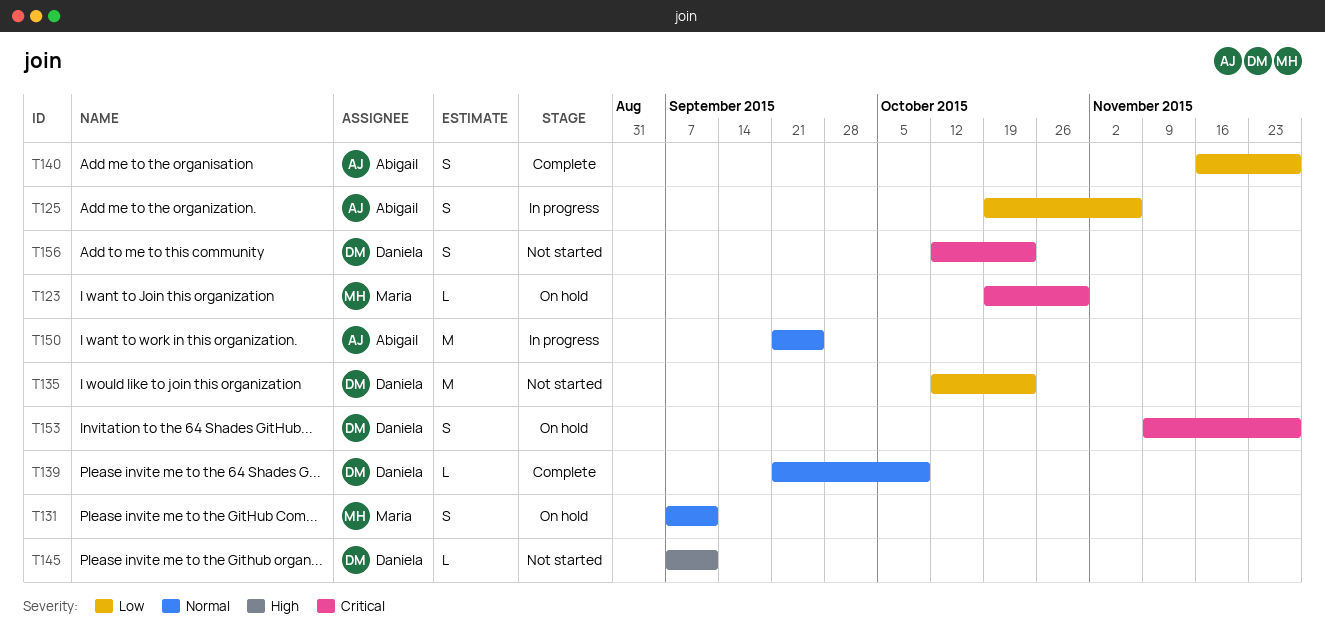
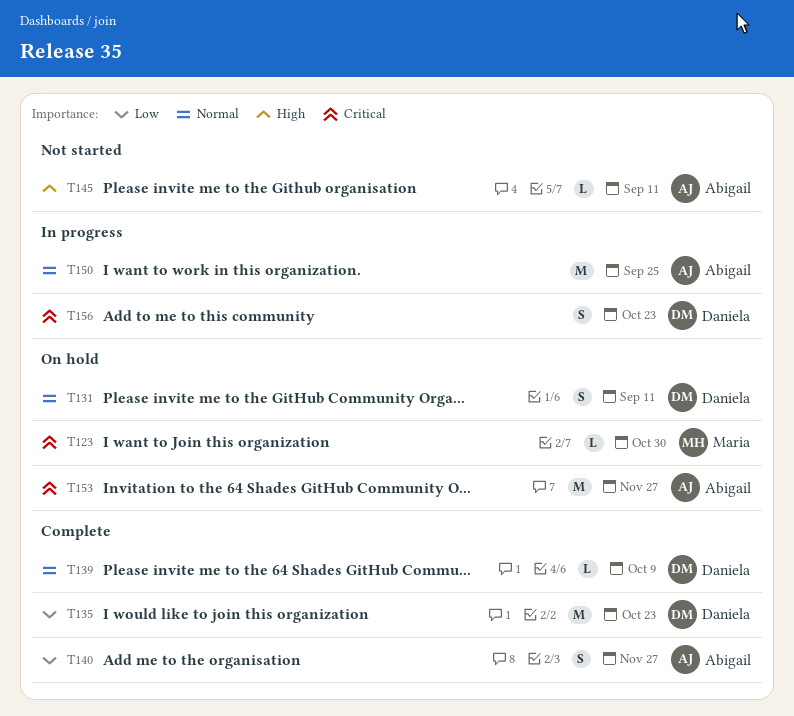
T125: present -> none
T131, owner: Maria -> Daniela
T135, status: Not started -> Complete
T145, owner: Daniela -> Abigail
T153, owner: Daniela -> Abigail
T153, estimate: S -> M
T156, status: Not started -> In progress

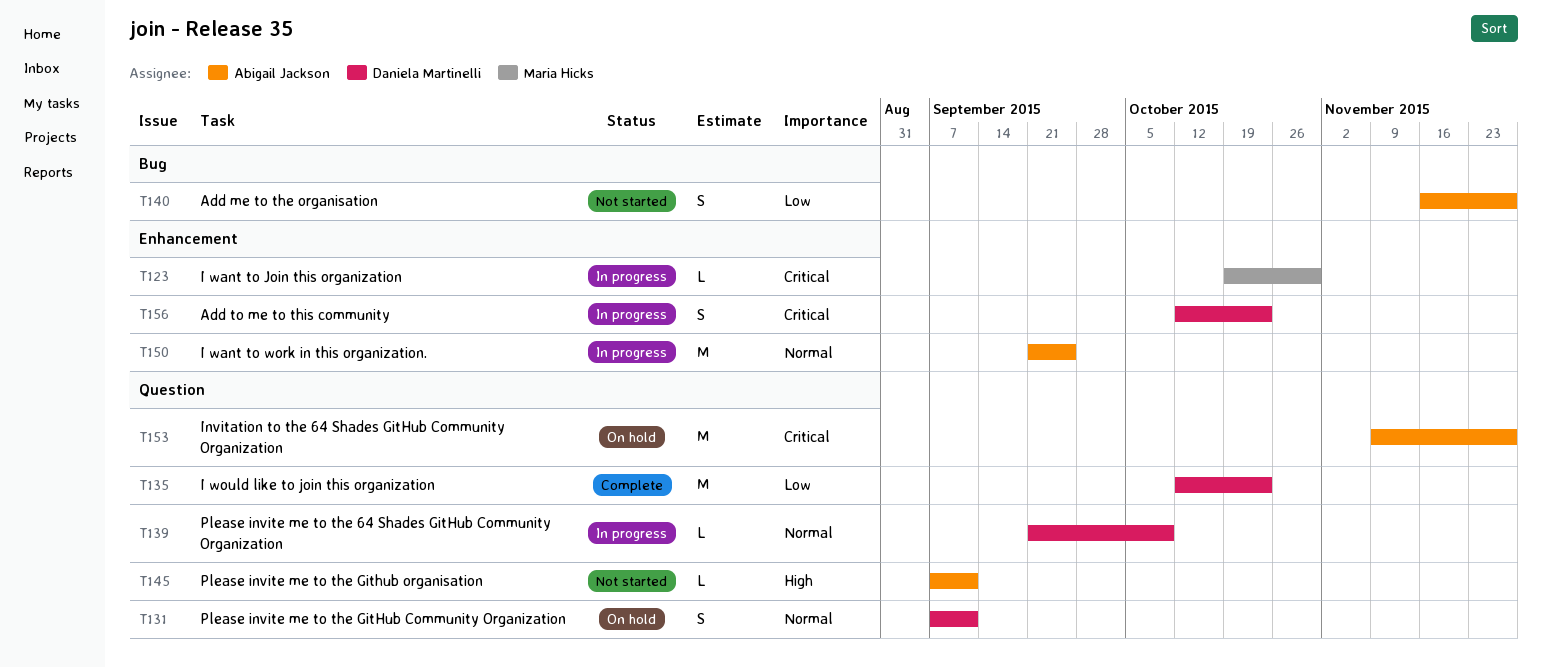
T123, status: On hold -> In progress
T139, status: Complete -> In progress
T140, status: Complete -> Not started

